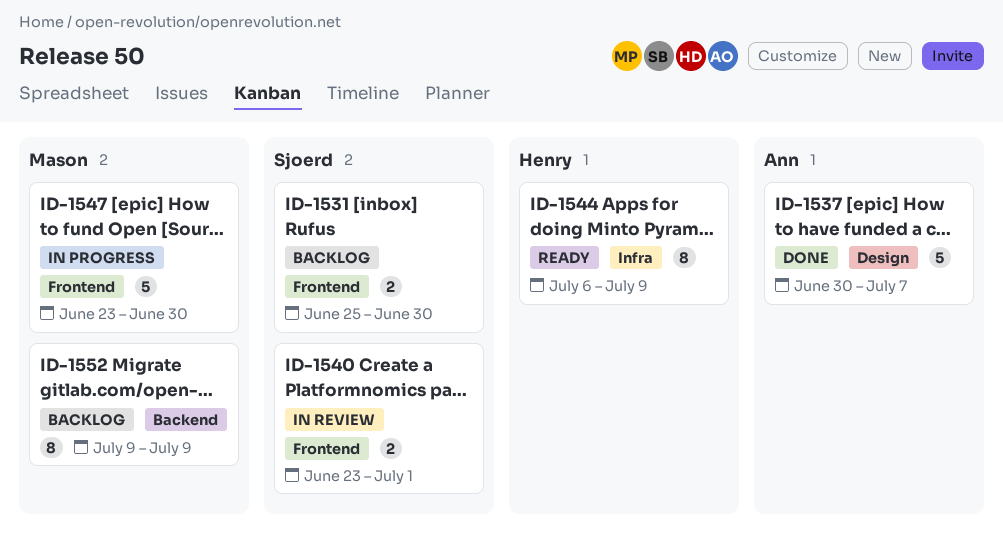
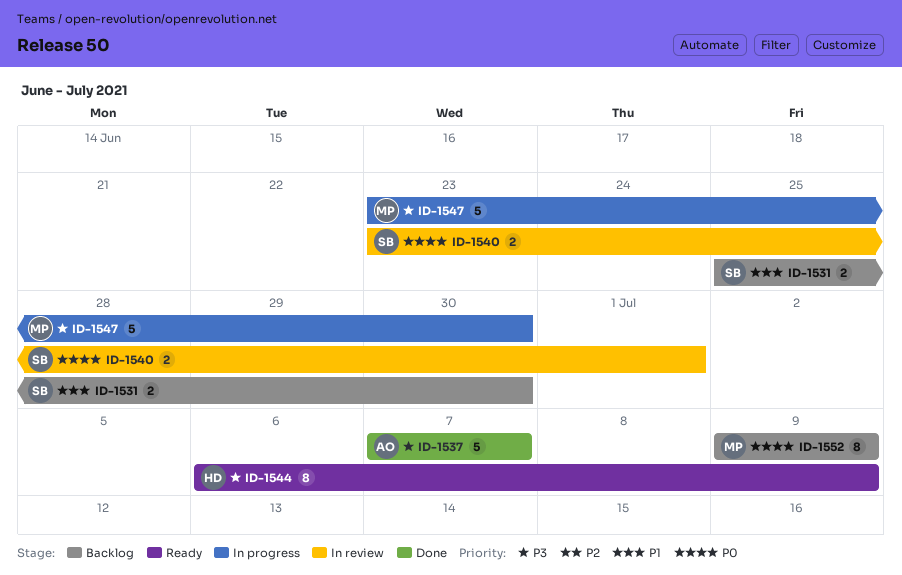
ID-1537, start: Jun 30 -> Jul 7

